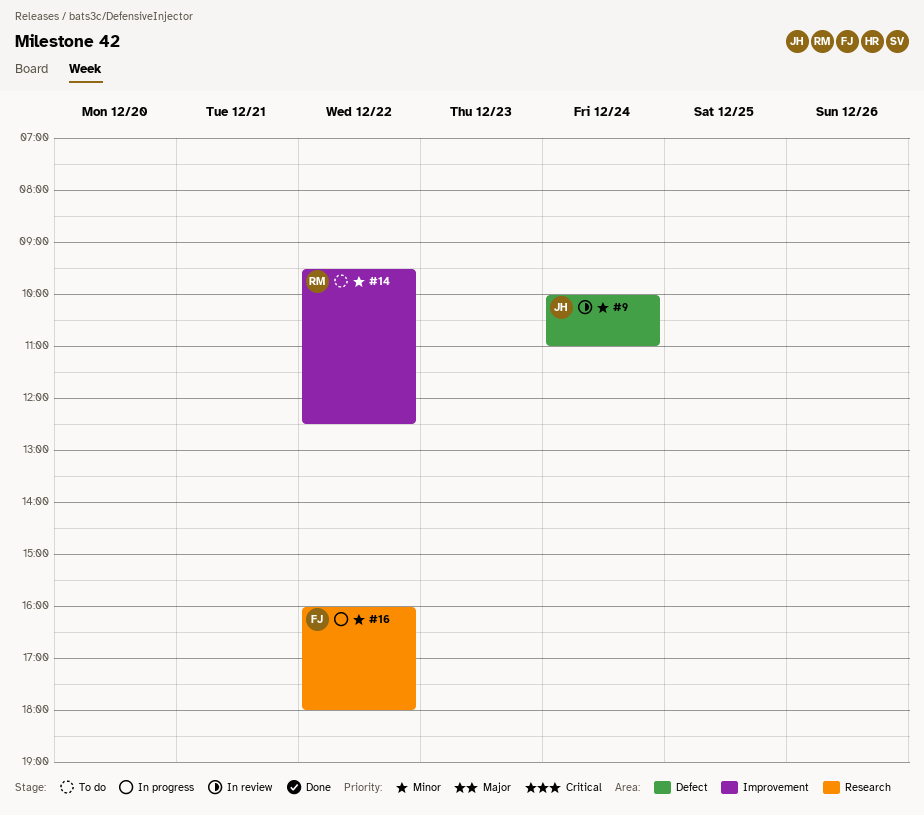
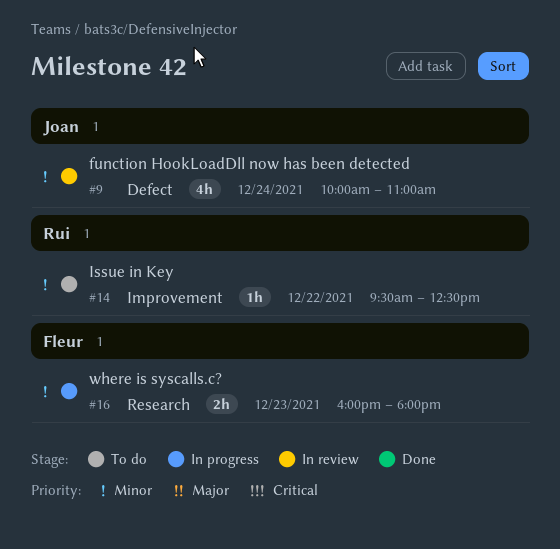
#16, day: Dec 22 -> Dec 23

